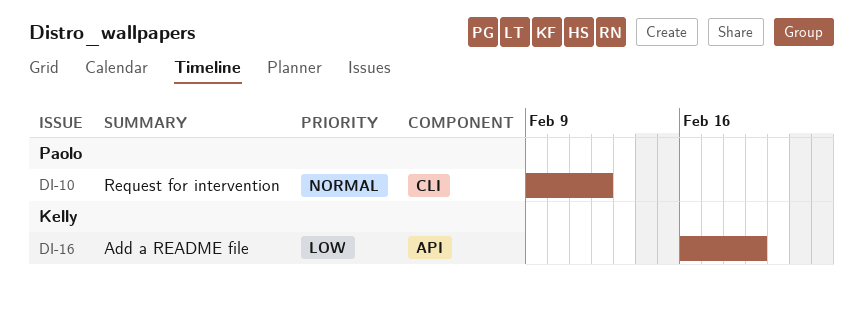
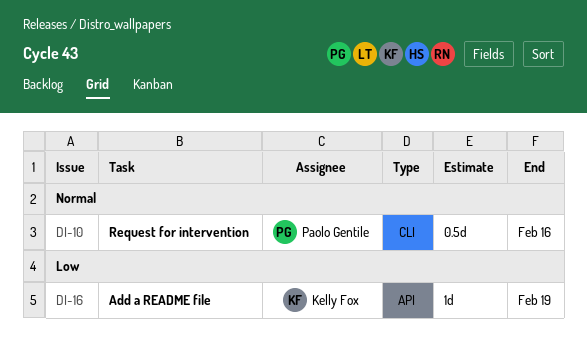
DI-10, due: Feb 12 -> Feb 16

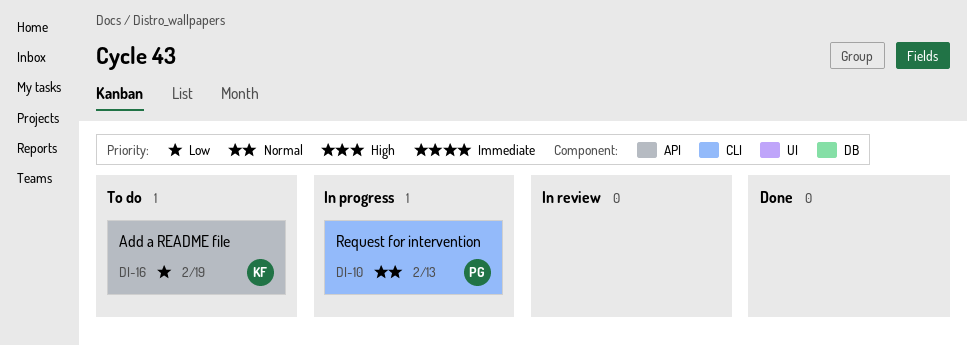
DI-10, due: Feb 16 -> Feb 13

